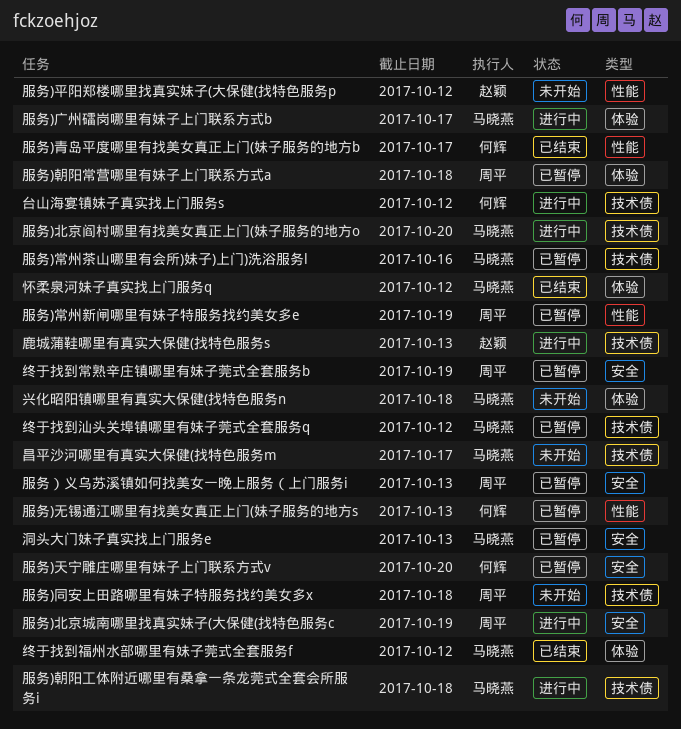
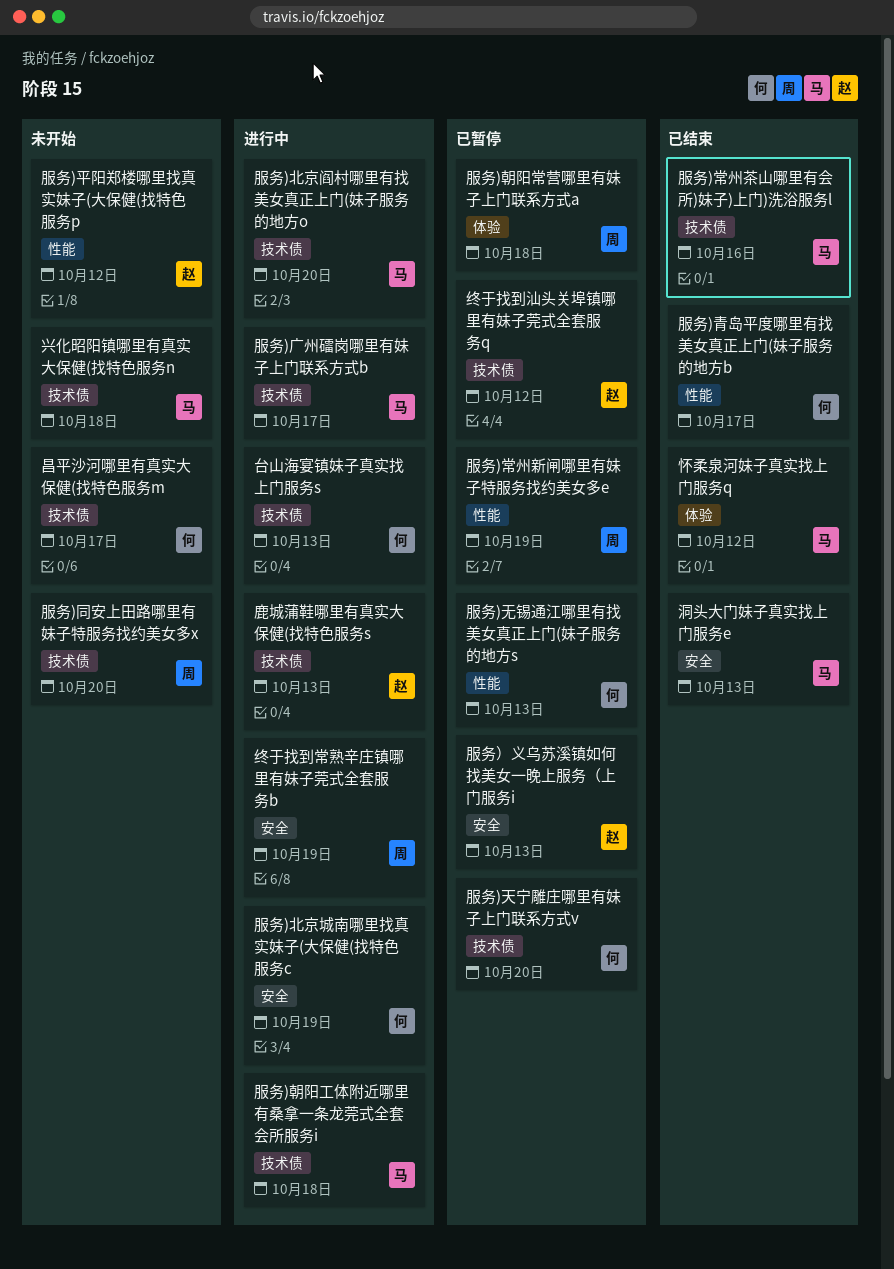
兴化昭阳镇哪里有真实大保健(找特色服务n, label: 体验 -> 技术债
台山海宴镇妹子真实找上门服务s, due: Oct 12 -> Oct 13
昌平沙河哪里有真实大保健(找特色服务m, owner: 马晓燕 -> 何辉
服务)北京城南哪里找真实妹子(大保健(找特色服务c, owner: 周平 -> 何辉
服务)同安上田路哪里有妹子特服务找约美女多x, due: Oct 18 -> Oct 20
服务)天宁雕庄哪里有妹子上门联系方式v, label: 安全 -> 技术债
服务)常州茶山哪里有会所)妹子)上门)洗浴服务l, status: 已暂停 -> 已结束
服务)广州礌岗哪里有妹子上门联系方式b, label: 体验 -> 技术债
服务）义乌苏溪镇如何找美女一晚上服务（上门服务i, owner: 周平 -> 赵颖
洞头大门妹子真实找上门服务e, status: 已暂停 -> 已结束
终于找到常熟辛庄镇哪里有妹子莞式全套服务b, status: 已暂停 -> 进行中
终于找到汕头关埠镇哪里有妹子莞式全套服务q, owner: 马晓燕 -> 赵颖
终于找到福州水部哪里有妹子莞式全套服务f: present -> none

